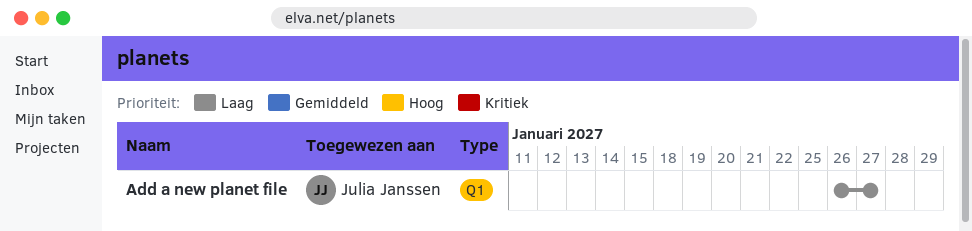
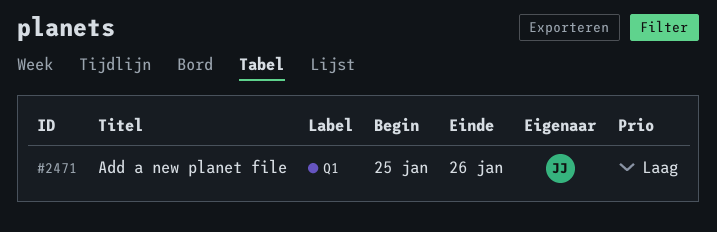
Add a new planet file, start: Jan 26 -> Jan 25
Add a new planet file, due: Jan 27 -> Jan 26

